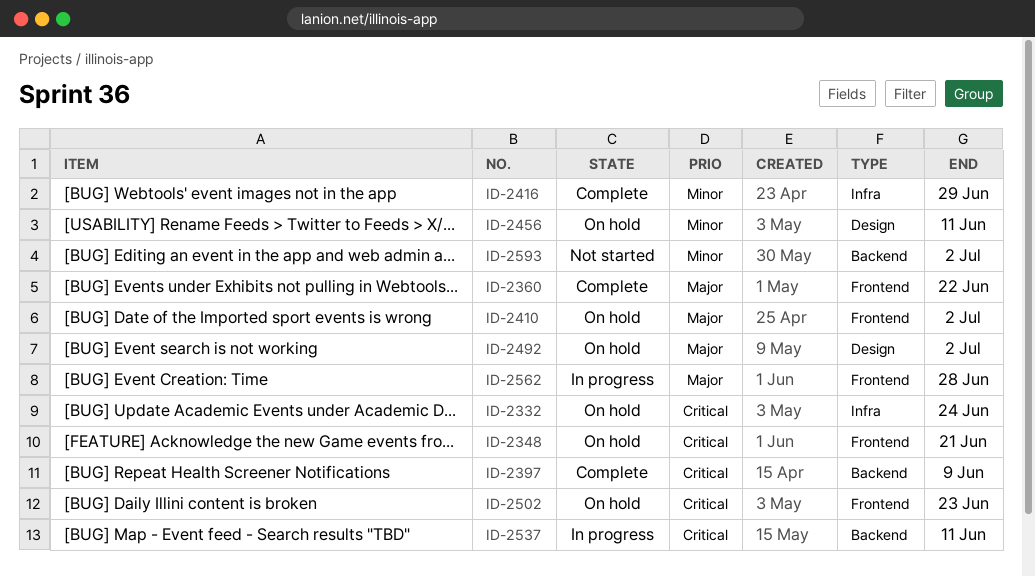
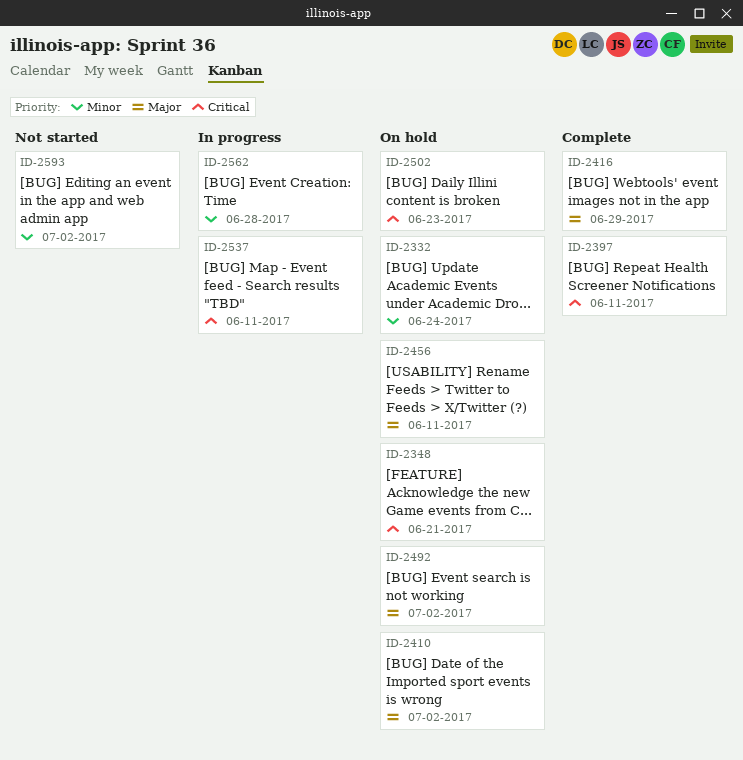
ID-2332, priority: Critical -> Minor
ID-2360: present -> none
ID-2397, due: Jun 9 -> Jun 11
ID-2416, priority: Minor -> Major
ID-2456, priority: Minor -> Major
ID-2562, priority: Major -> Minor

